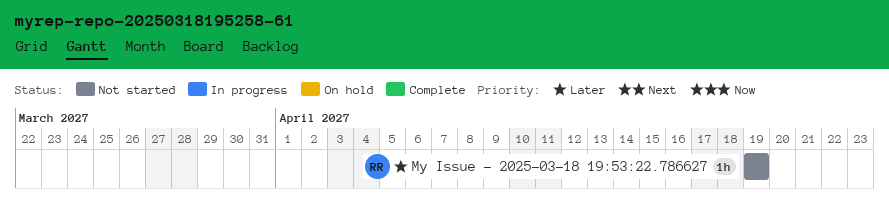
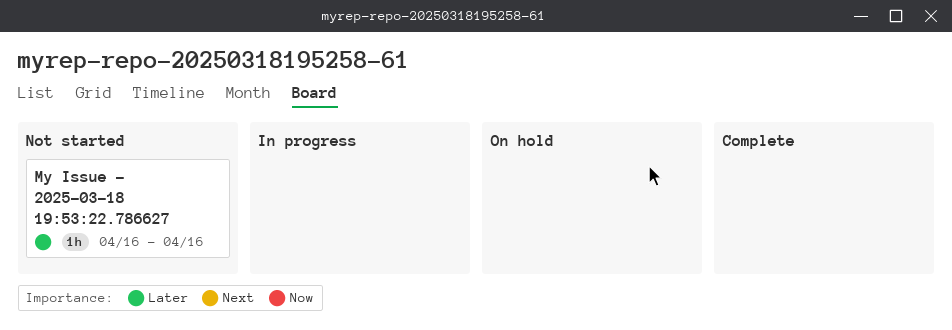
My Issue - 2025-03-18 19:53:22.786627, start: Apr 19 -> Apr 16
My Issue - 2025-03-18 19:53:22.786627, due: Apr 19 -> Apr 16

